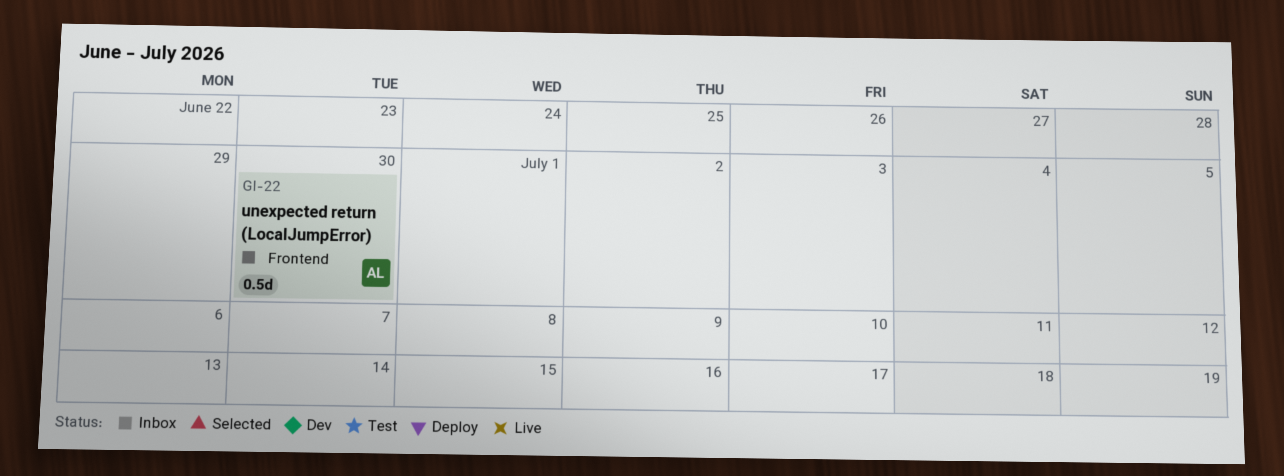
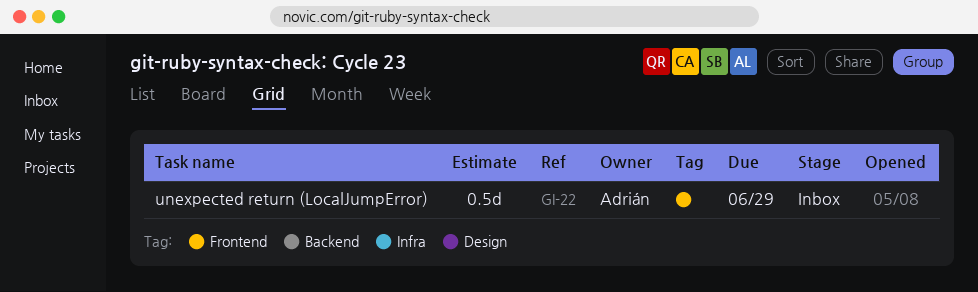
GI-22, due: Jun 30 -> Jun 29

